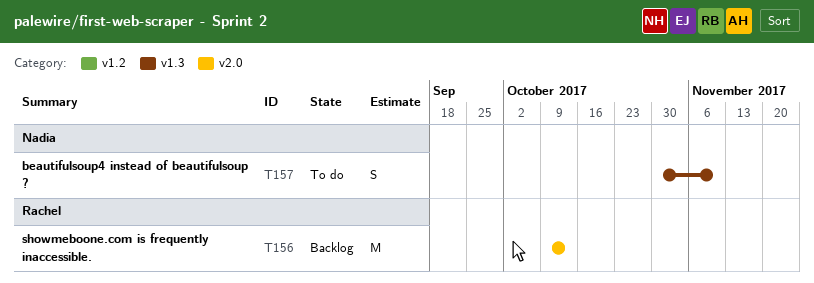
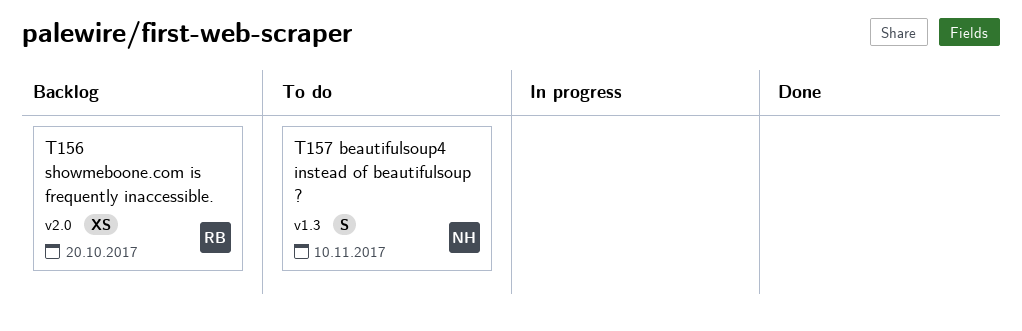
T156, estimate: M -> XS
T156, due: Oct 13 -> Oct 20

